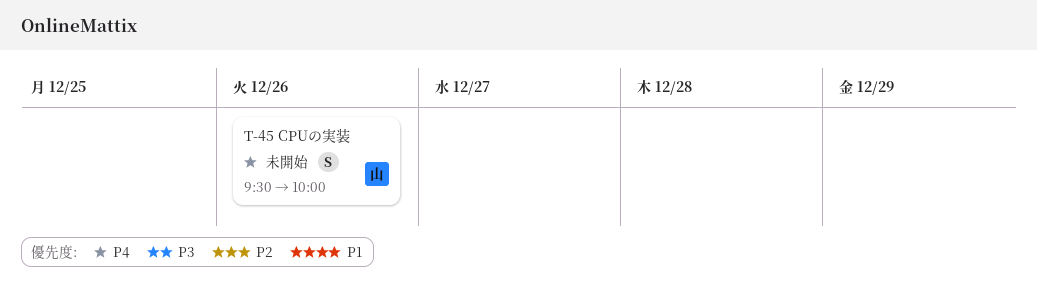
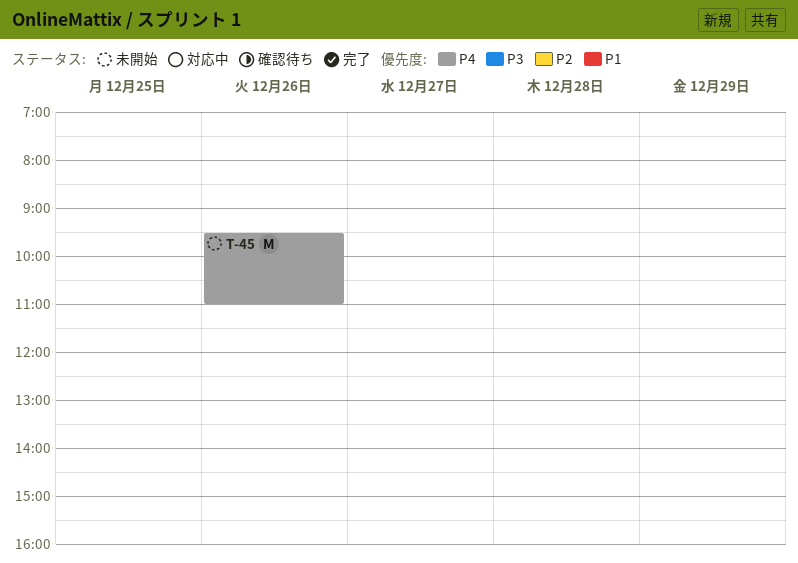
T-45, estimate: S -> M
T-45, ends: 10:00 -> 11:00

